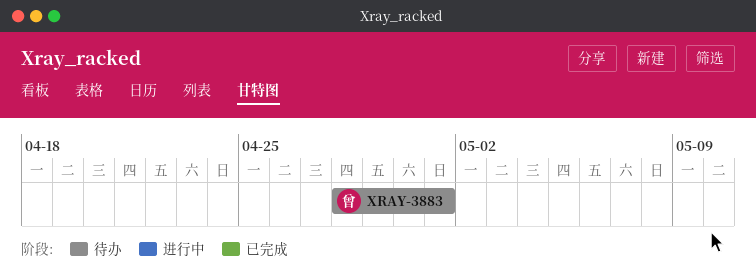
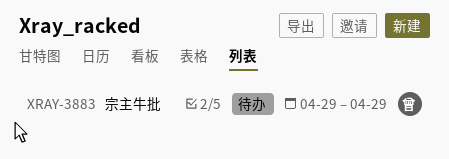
XRAY-3883, start: Apr 28 -> Apr 29
XRAY-3883, due: May 1 -> Apr 29

